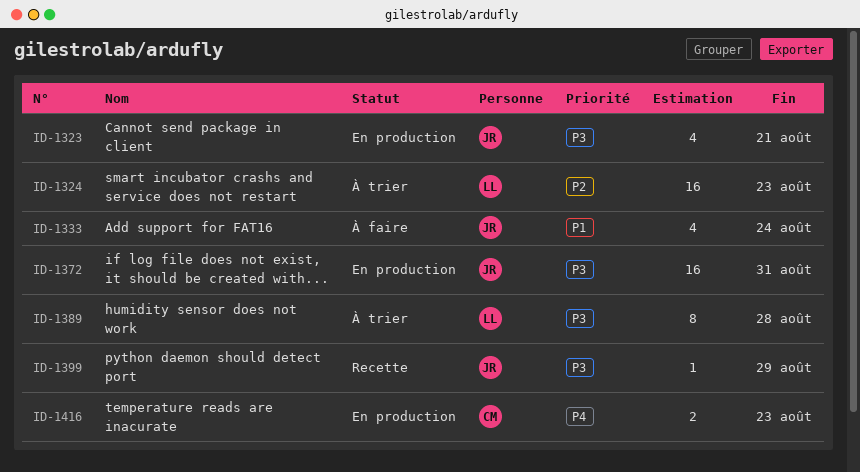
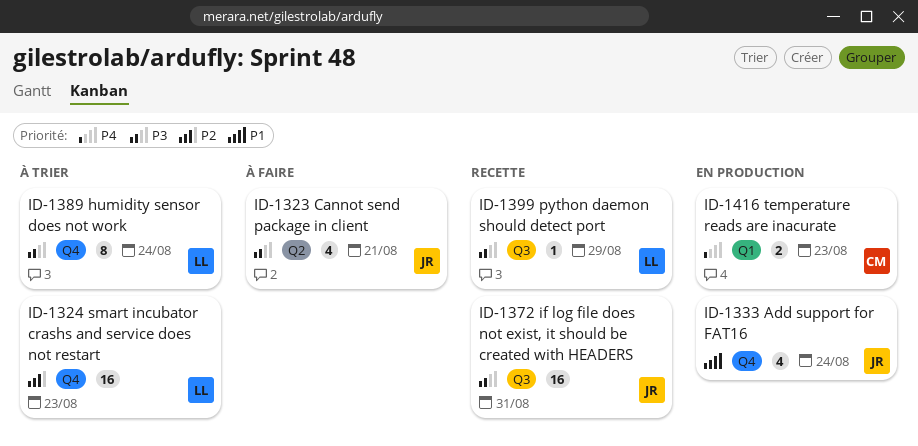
ID-1323, status: En production -> À faire
ID-1333, status: À faire -> En production
ID-1372, status: En production -> Recette
ID-1389, due: Aug 28 -> Aug 24
ID-1399, owner: JR -> LL

